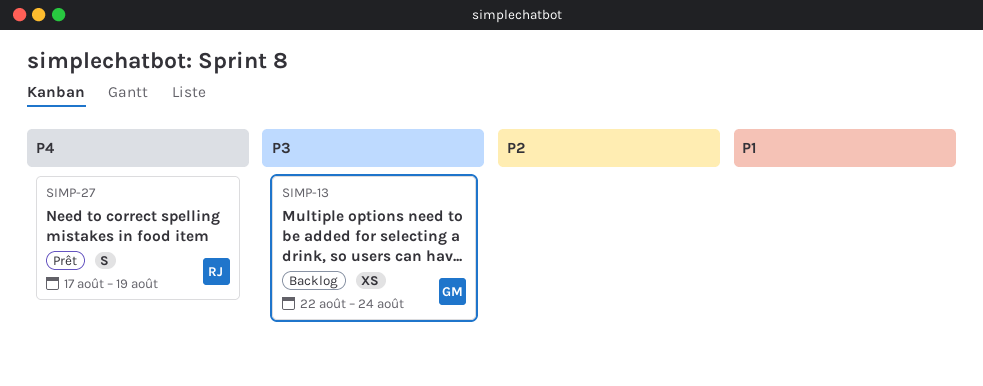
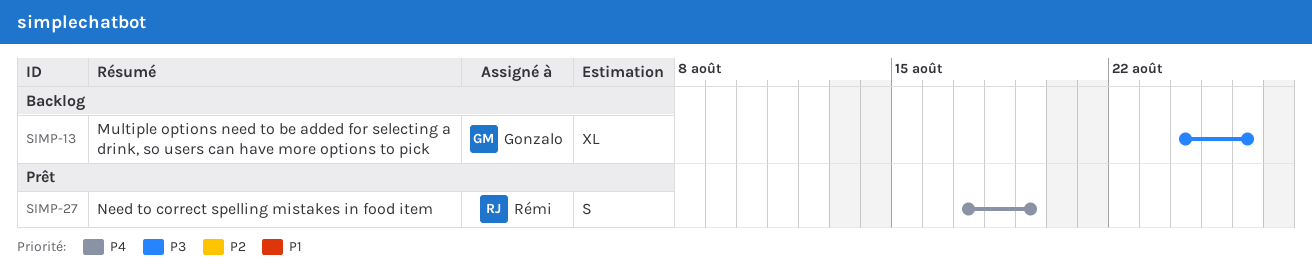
SIMP-13, estimate: XS -> XL
SIMP-13, start: Aug 22 -> Aug 24
SIMP-13, due: Aug 24 -> Aug 26

